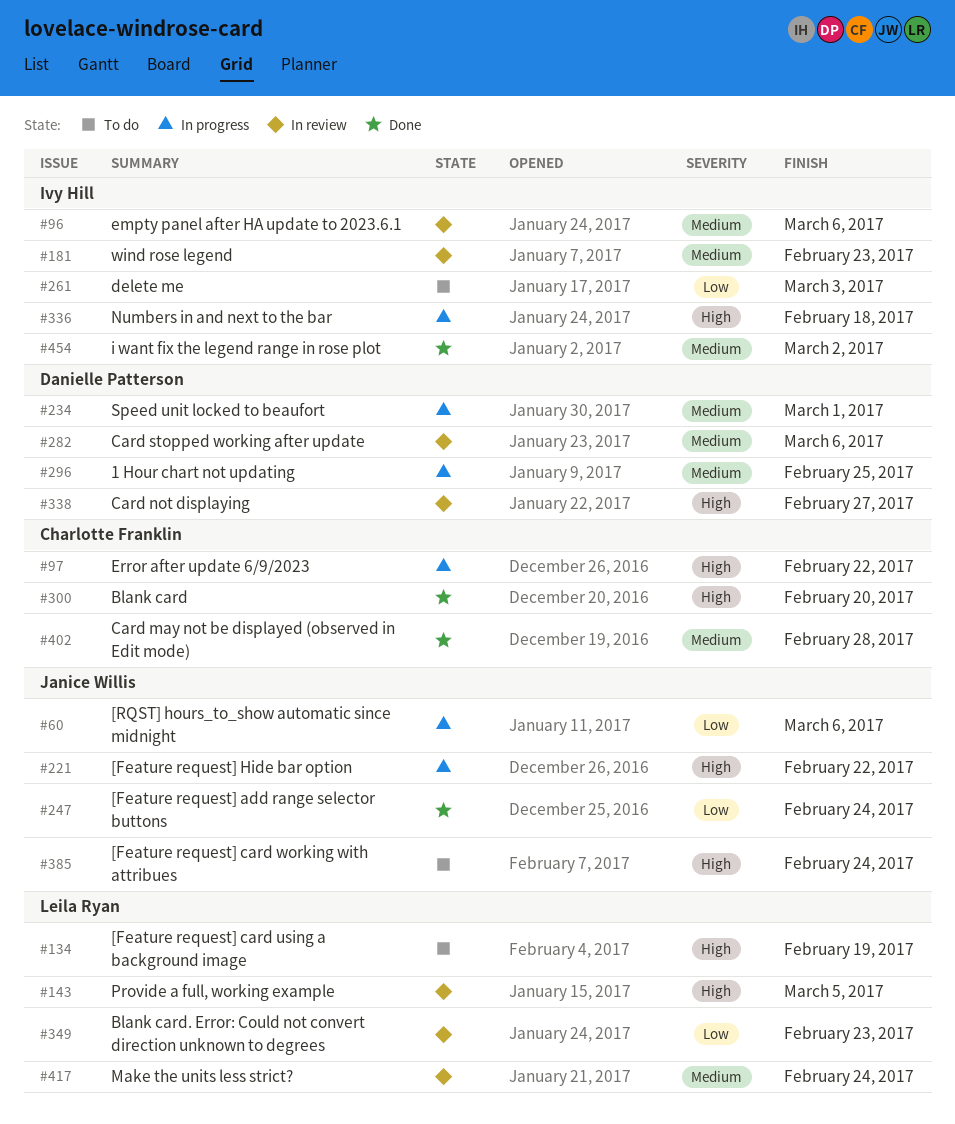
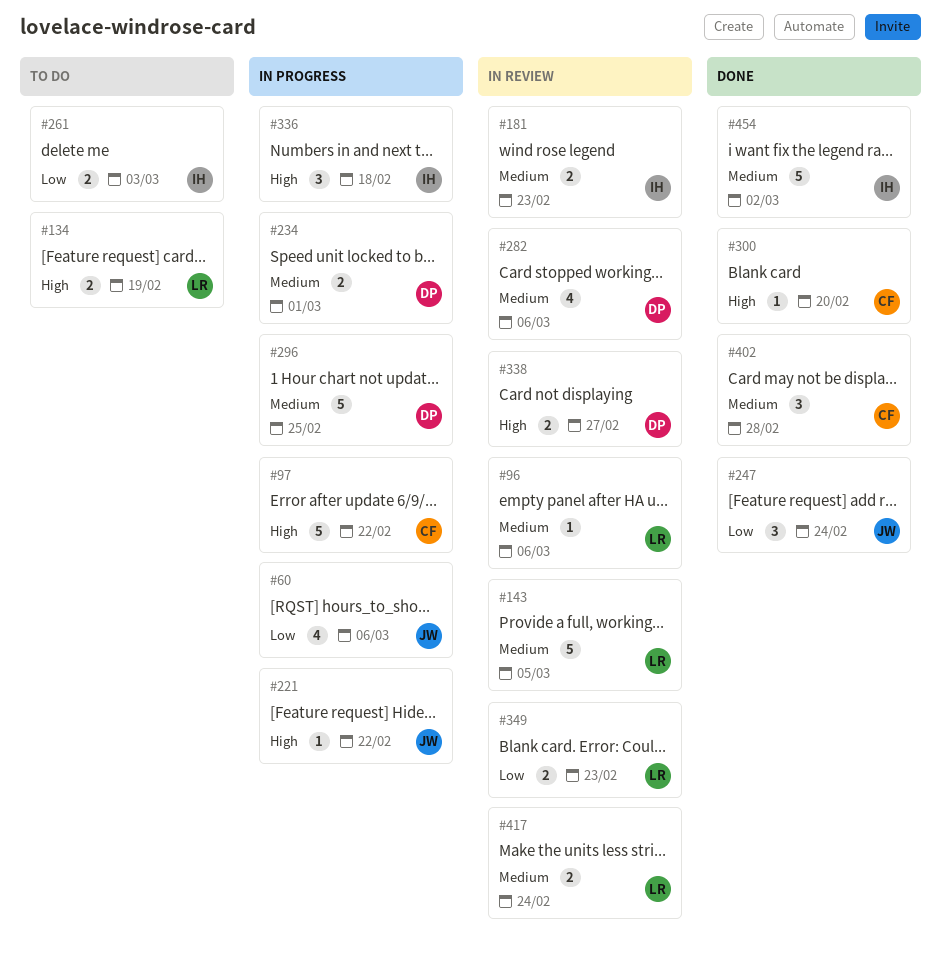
#96, owner: Ivy Hill -> Leila Ryan
#143, priority: High -> Medium
#385: present -> none

